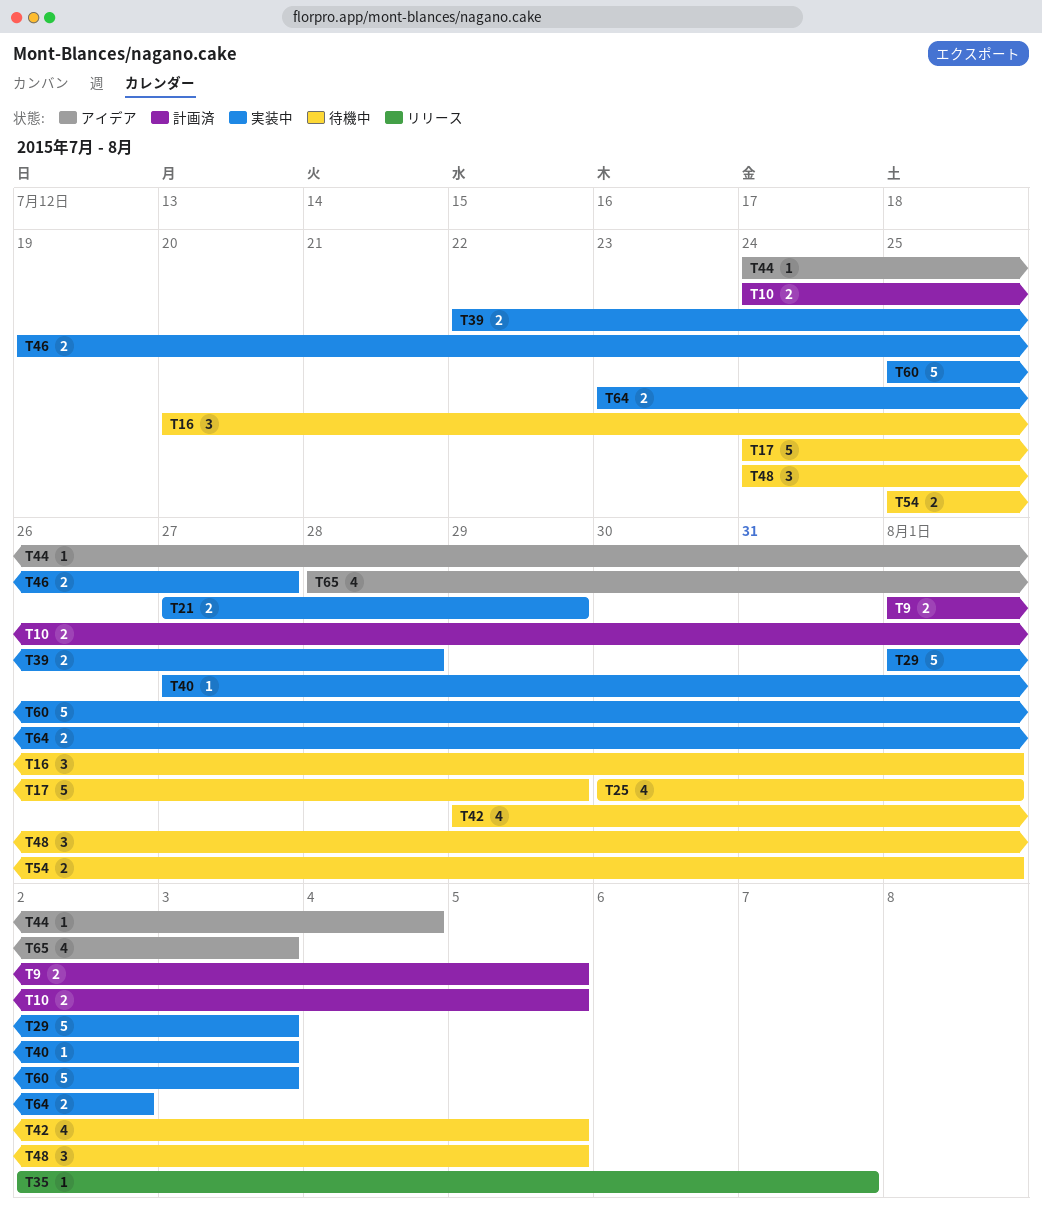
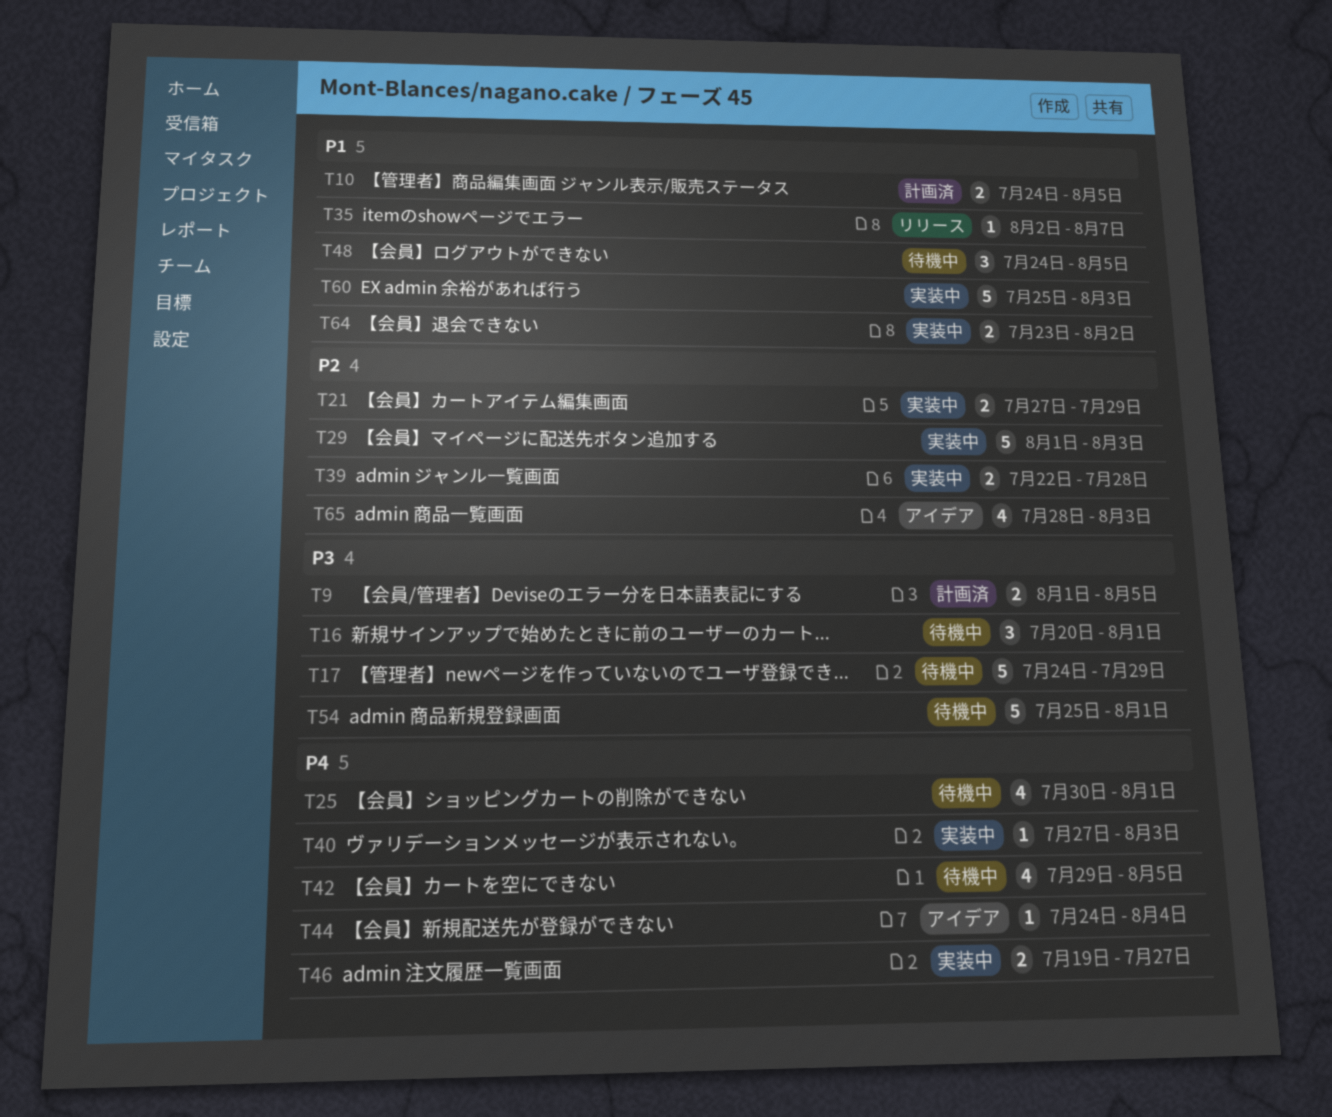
T54, estimate: 2 -> 5

